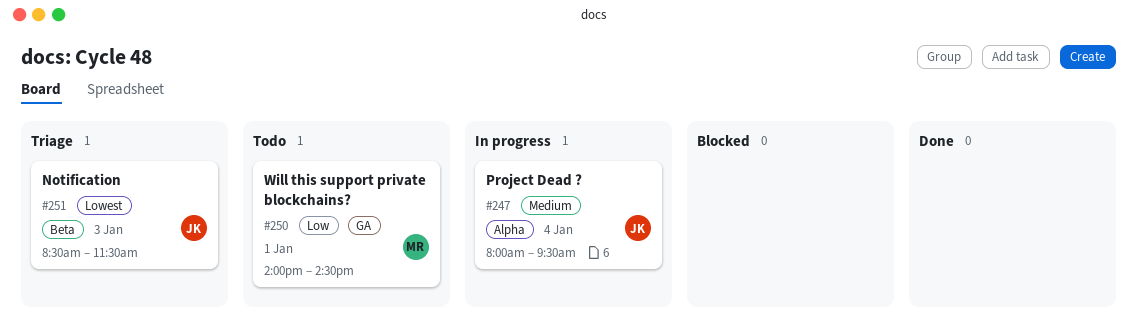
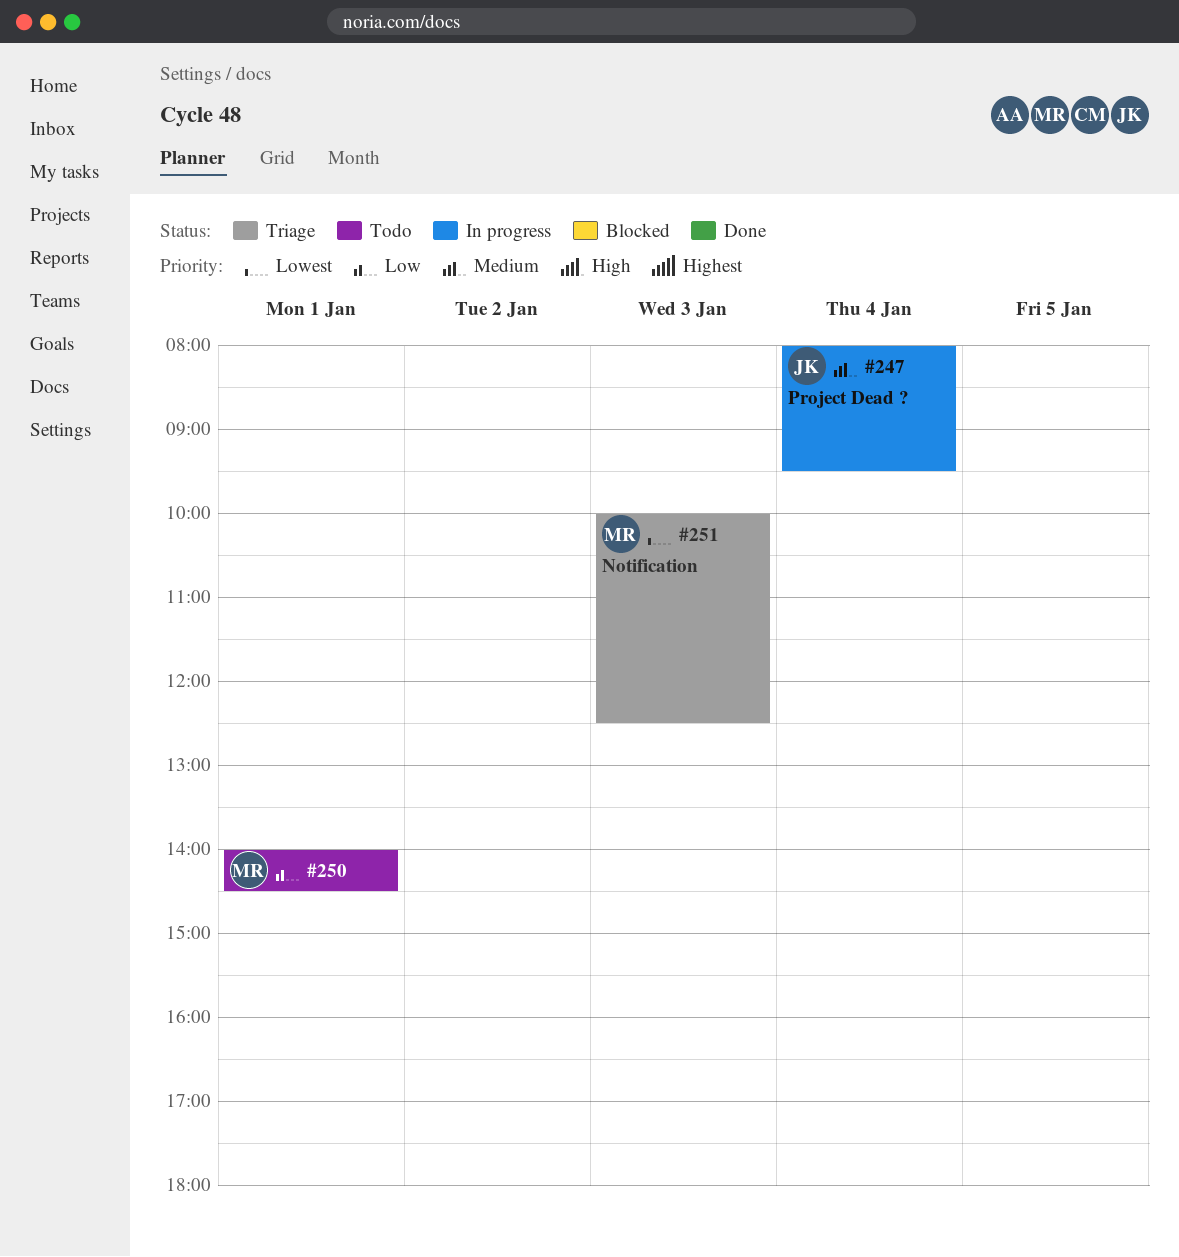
#251, owner: JK -> MR
#251, begins: 08:30 -> 10:00
#251, ends: 11:30 -> 12:30

